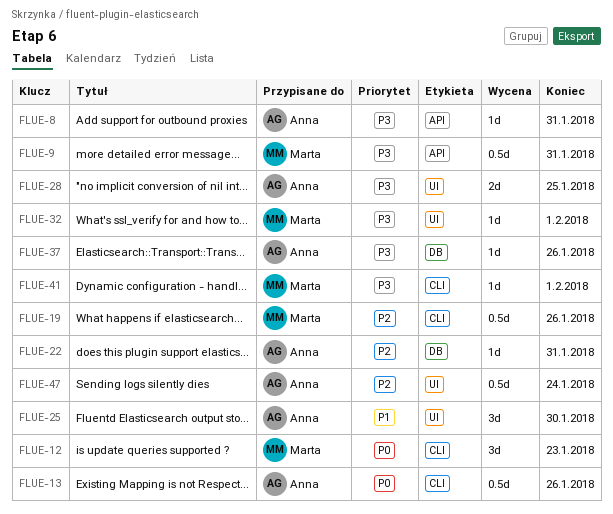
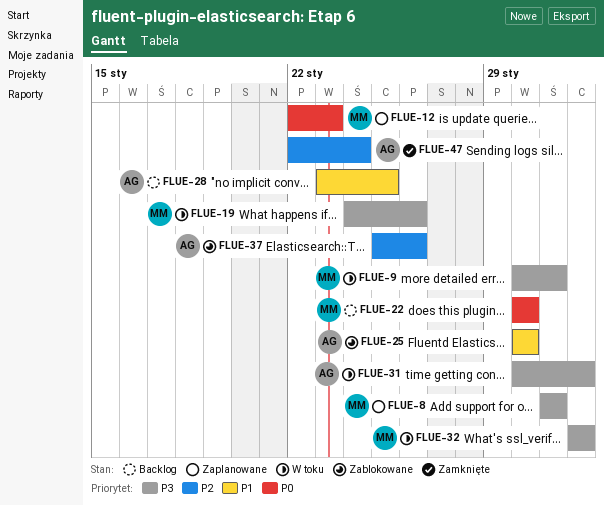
FLUE-8, owner: Anna -> Marta
FLUE-13: present -> none
FLUE-19, priority: P2 -> P3
FLUE-22, owner: Anna -> Marta
FLUE-22, priority: P2 -> P0
FLUE-22, due: Jan 31 -> Jan 30
FLUE-28, priority: P3 -> P1
FLUE-31: none -> present
FLUE-37, priority: P3 -> P2
FLUE-41: present -> none

